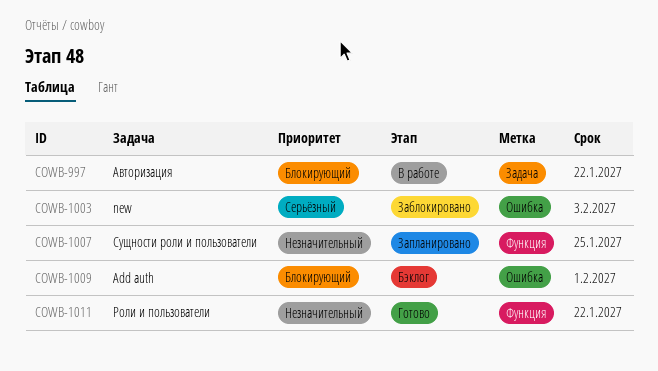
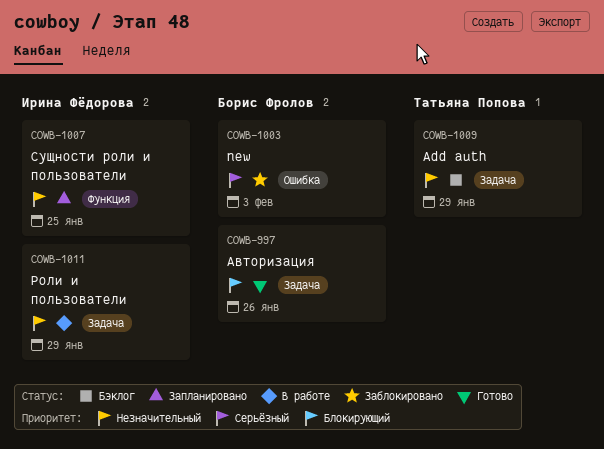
COWB-997, status: В работе -> Готово
COWB-997, due: Jan 22 -> Jan 26
COWB-1009, priority: Блокирующий -> Незначительный
COWB-1009, label: Ошибка -> Задача
COWB-1009, due: Feb 1 -> Jan 29
COWB-1011, status: Готово -> В работе
COWB-1011, label: Функция -> Задача
COWB-1011, due: Jan 22 -> Jan 29

